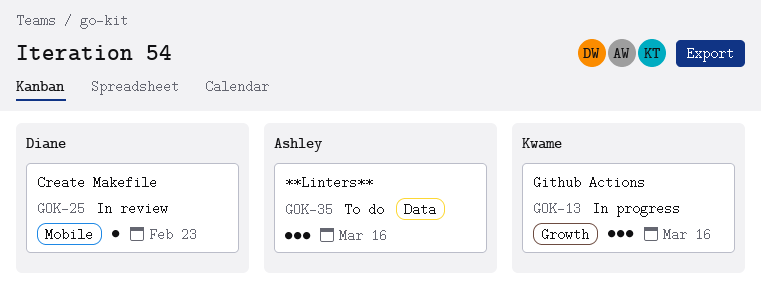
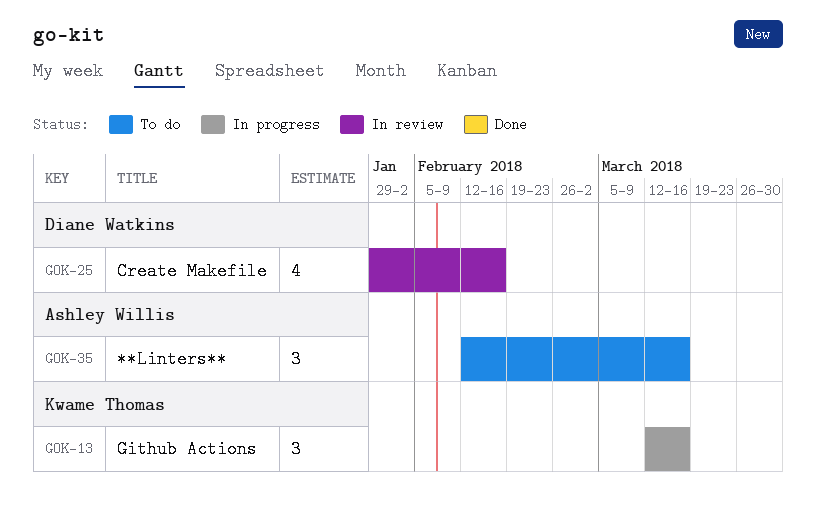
GOK-25, estimate: 1 -> 4
GOK-25, due: Feb 23 -> Feb 16

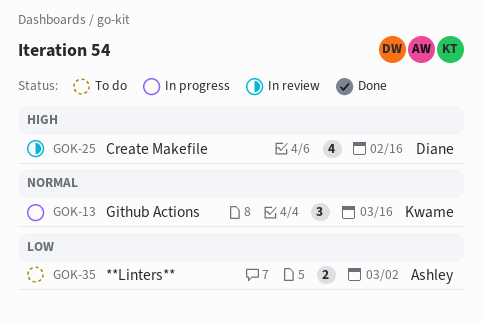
GOK-35, estimate: 3 -> 2
GOK-35, due: Mar 16 -> Mar 2

